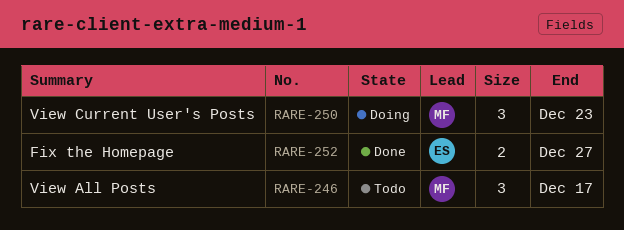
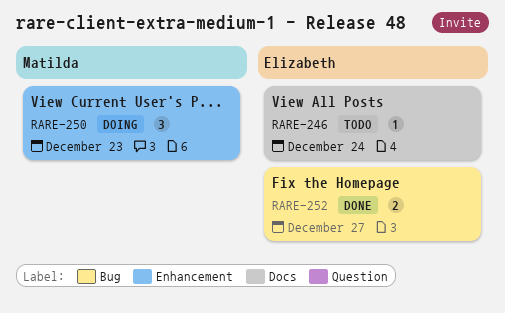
RARE-246, owner: Matilda -> Elizabeth
RARE-246, estimate: 3 -> 1
RARE-246, due: Dec 17 -> Dec 24

